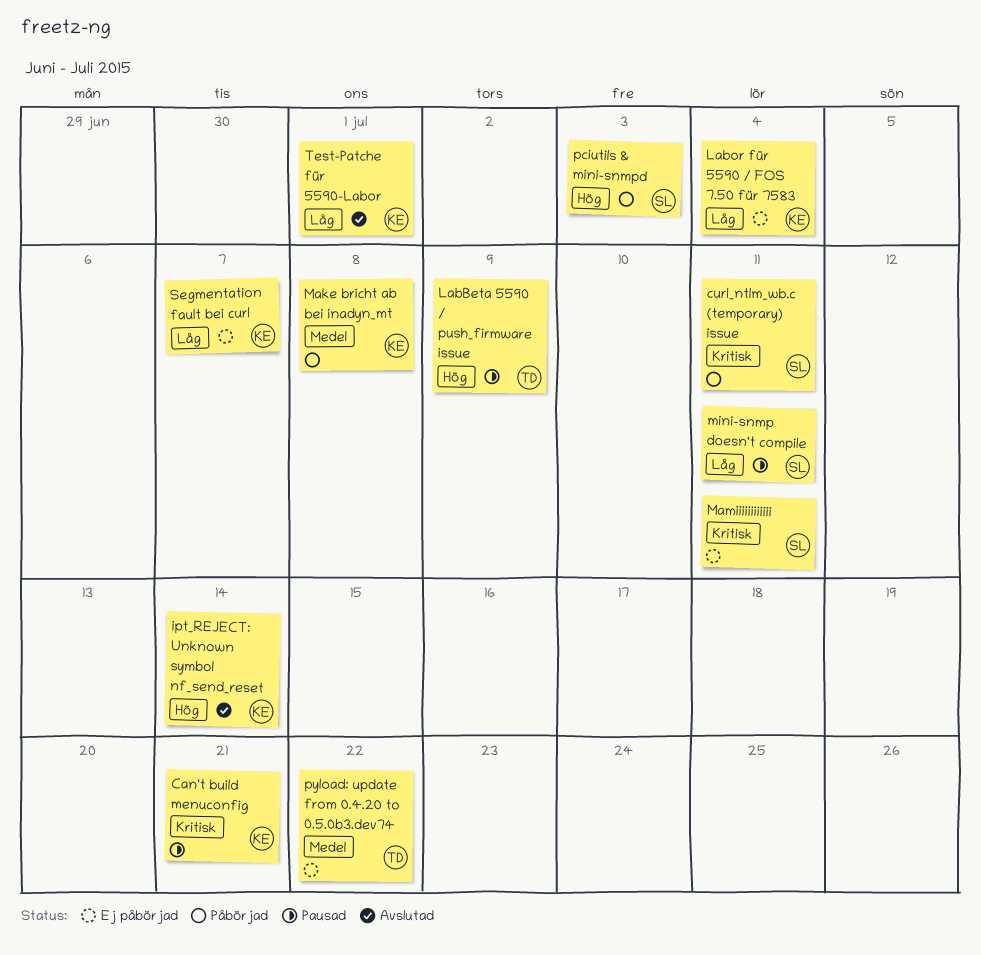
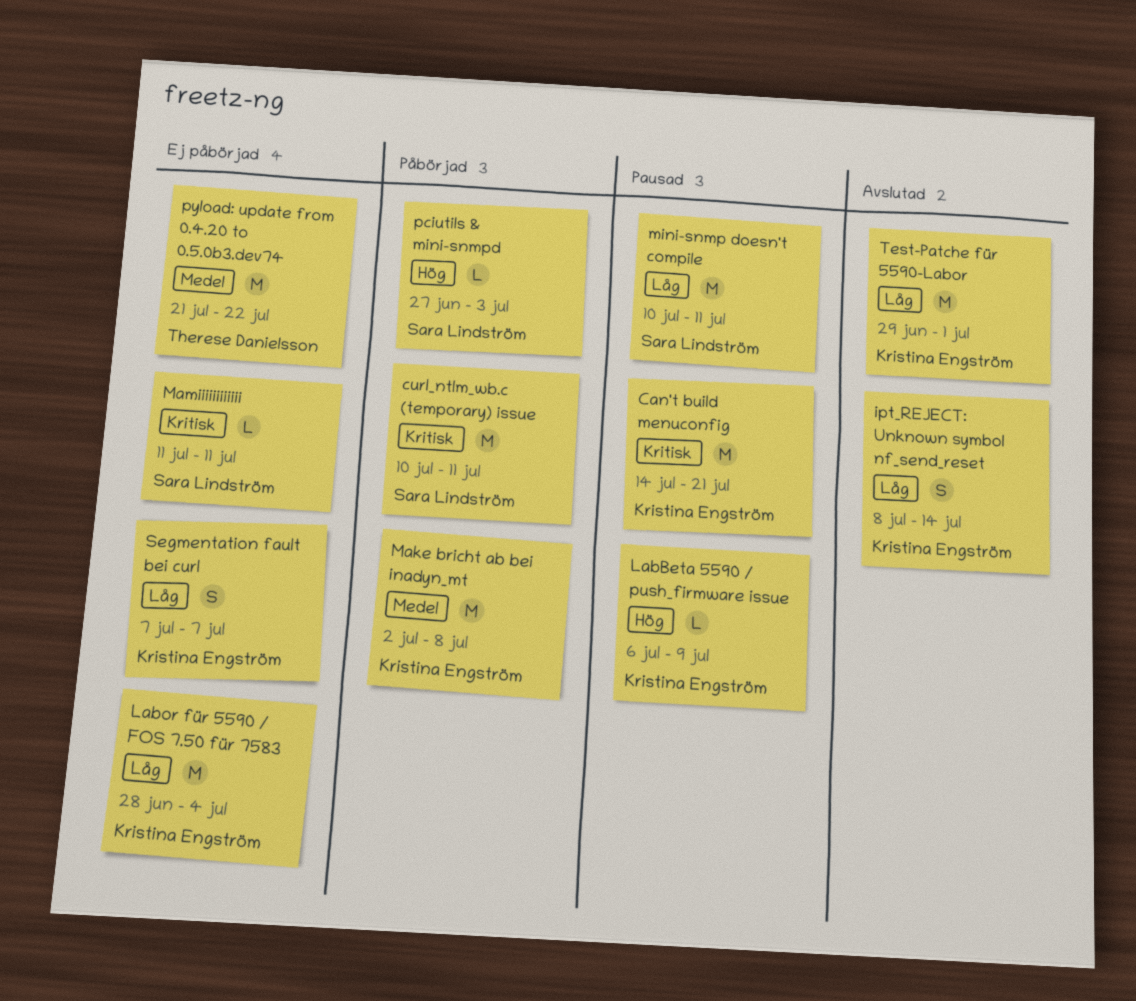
ipt_REJECT: Unknown symbol nf_send_reset, priority: Hög -> Låg
LabBeta 5590 / push_firmware issue, owner: Therese Danielsson -> Kristina Engström

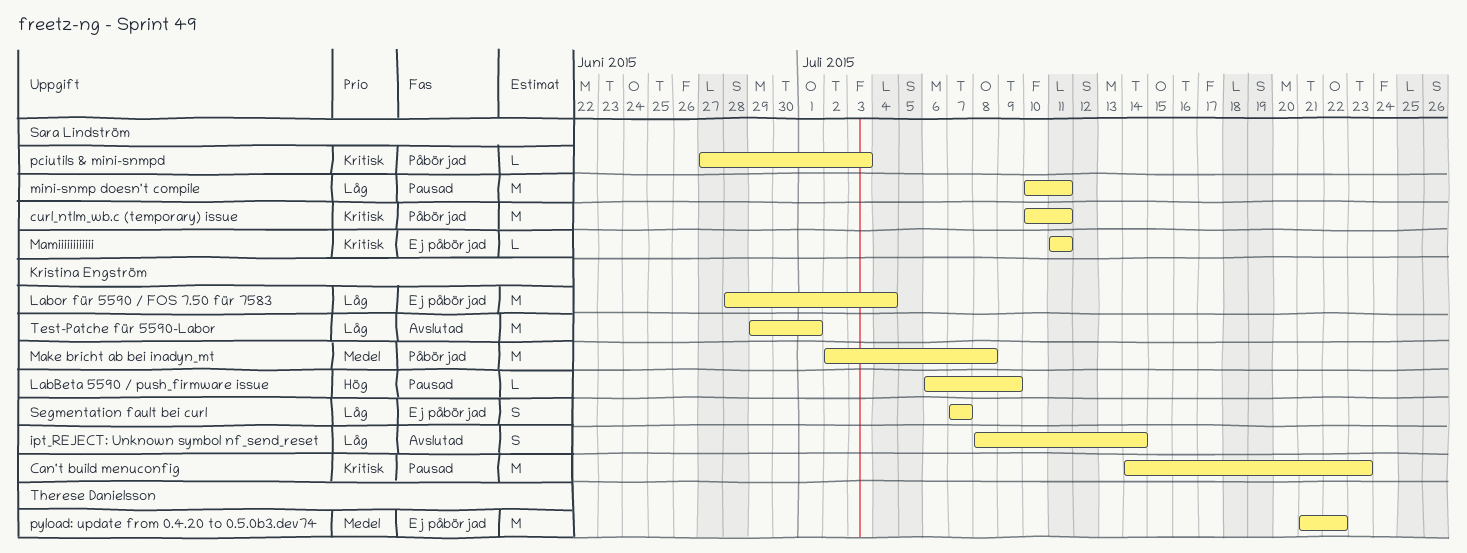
Can't build menuconfig, due: Jul 21 -> Jul 23
pciutils & mini-snmpd, priority: Hög -> Kritisk

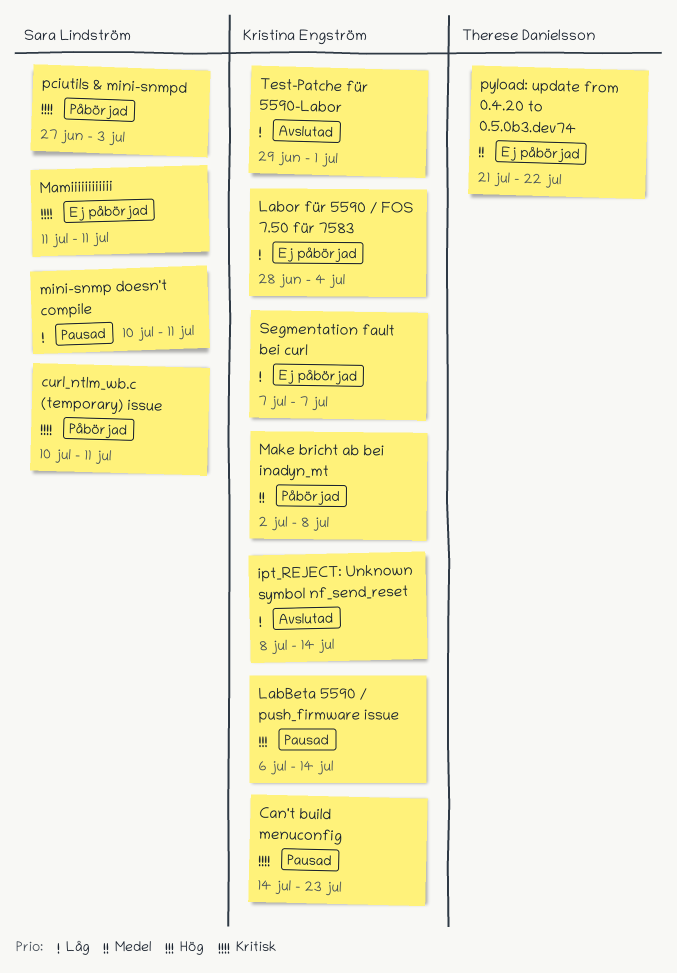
LabBeta 5590 / push_firmware issue, due: Jul 9 -> Jul 14

